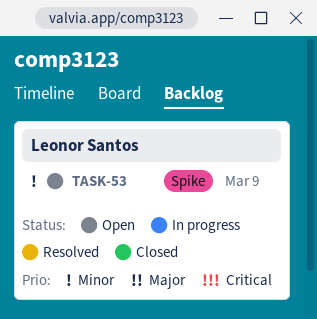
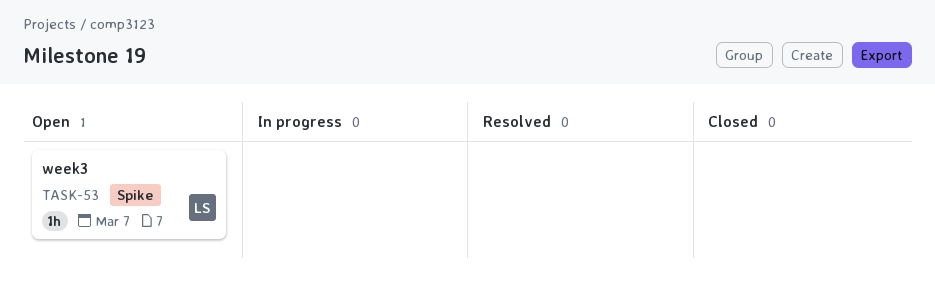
TASK-53, due: Mar 9 -> Mar 7

